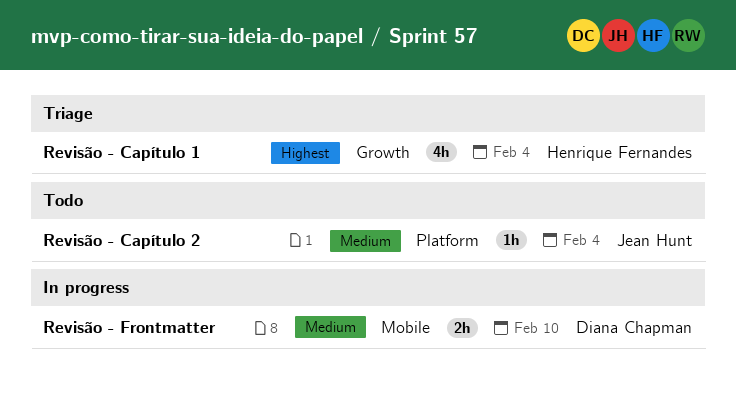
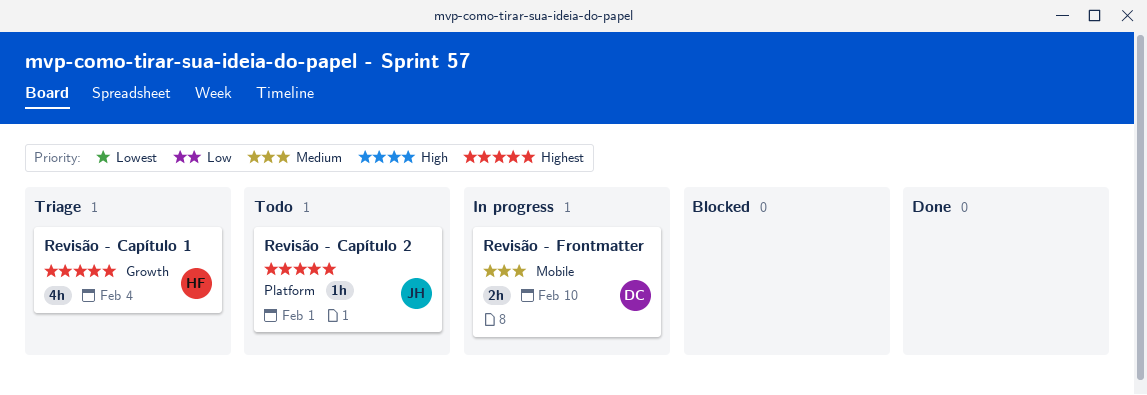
Revisão - Capítulo 2, priority: Medium -> Highest
Revisão - Capítulo 2, due: Feb 4 -> Feb 1

